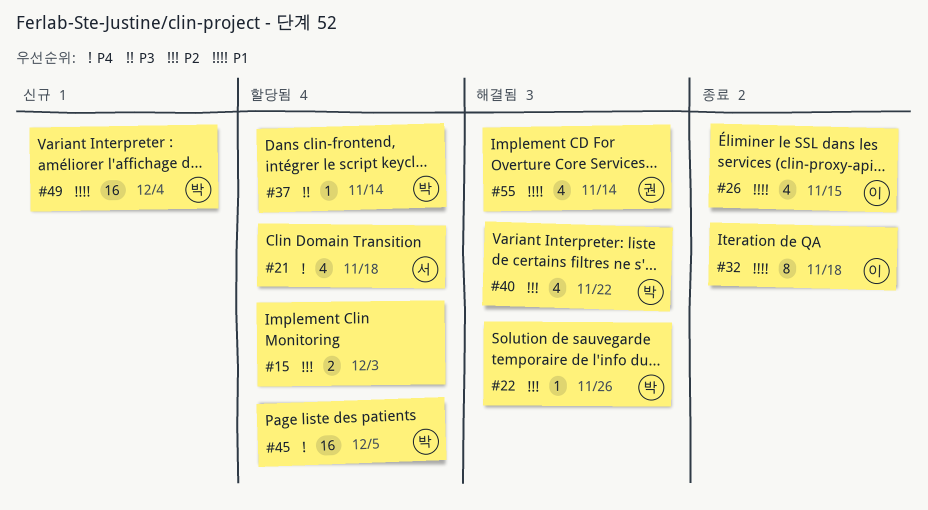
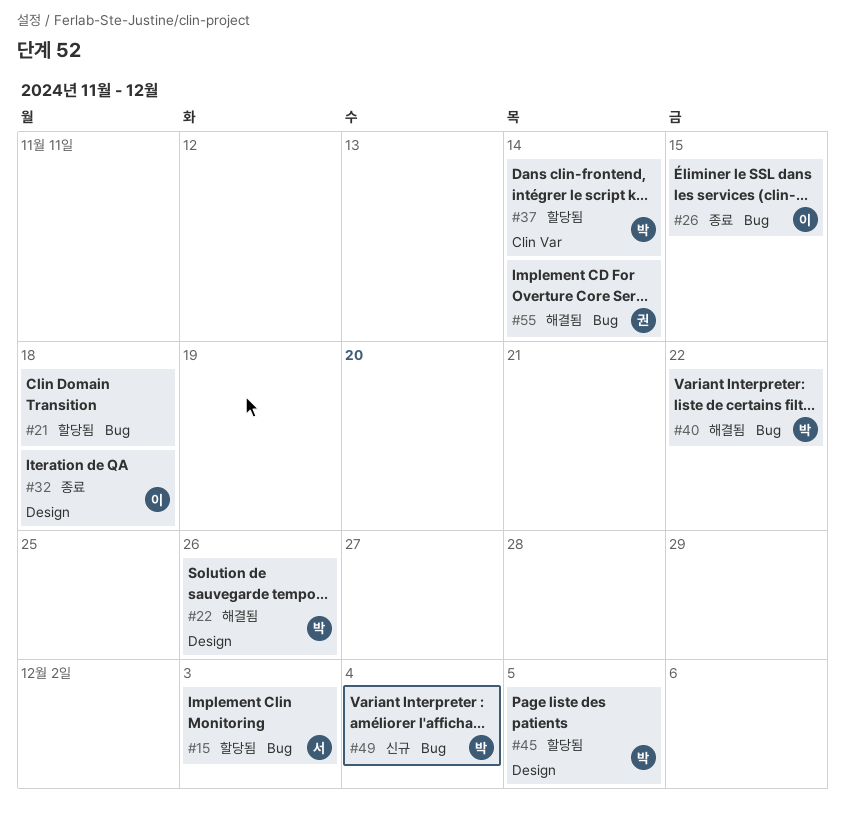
#15, owner: none -> 서
#21, owner: 서 -> none

